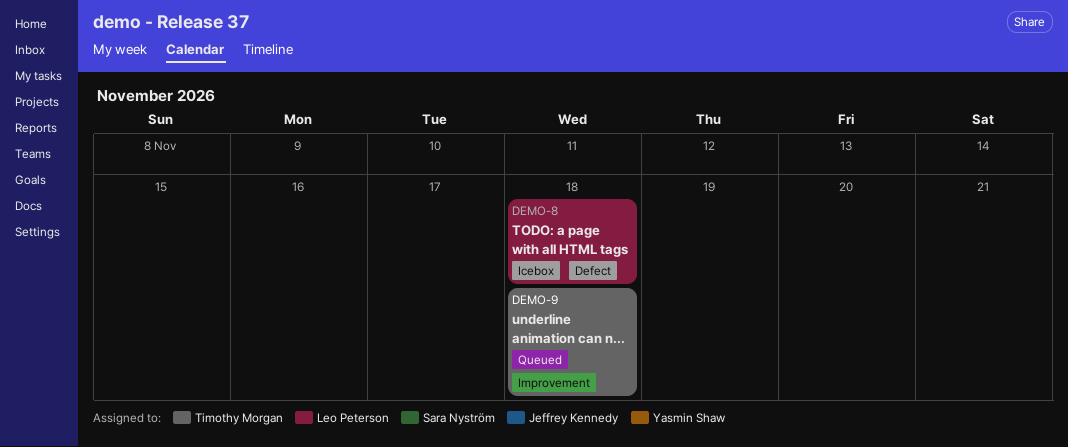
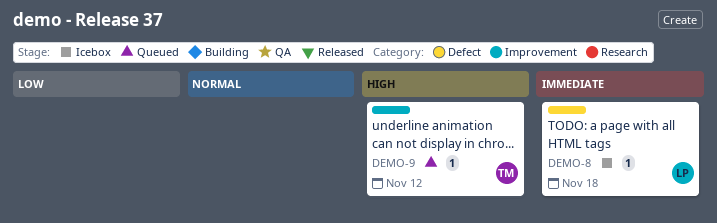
DEMO-9, due: Nov 18 -> Nov 12

